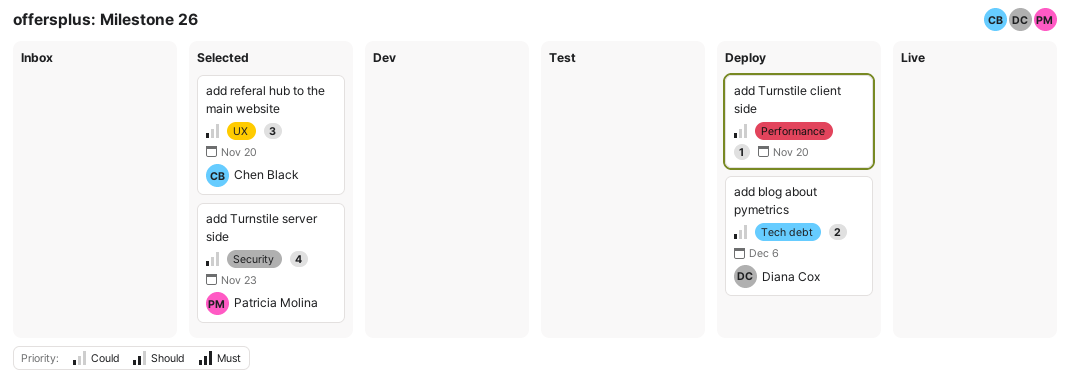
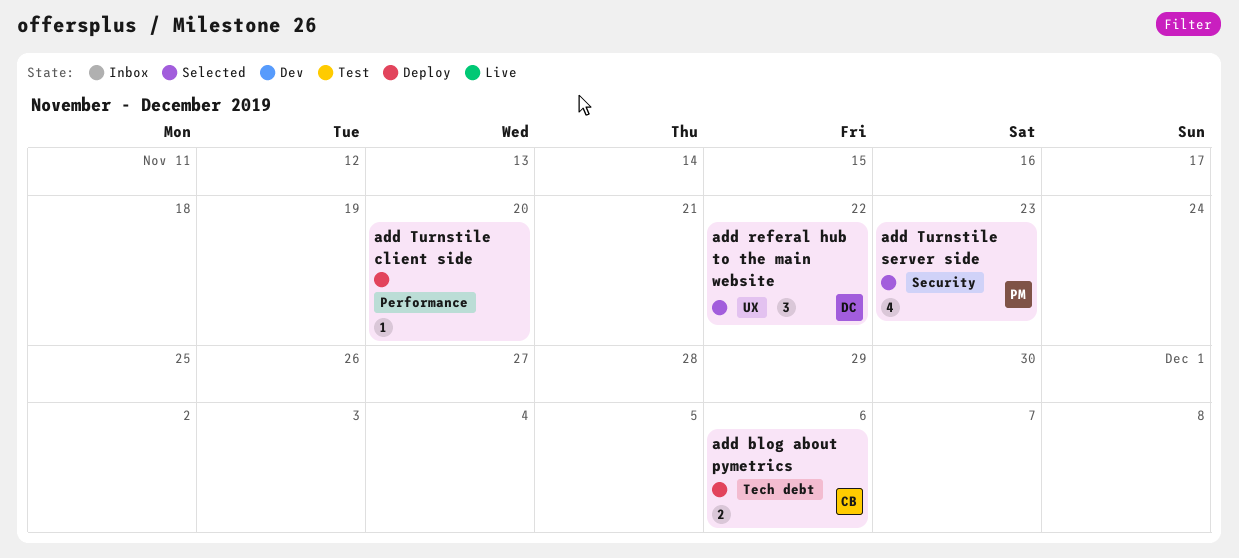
add blog about pymetrics, owner: Diana Cox -> Chen Black
add referal hub to the main website, owner: Chen Black -> Diana Cox
add referal hub to the main website, due: Nov 20 -> Nov 22

